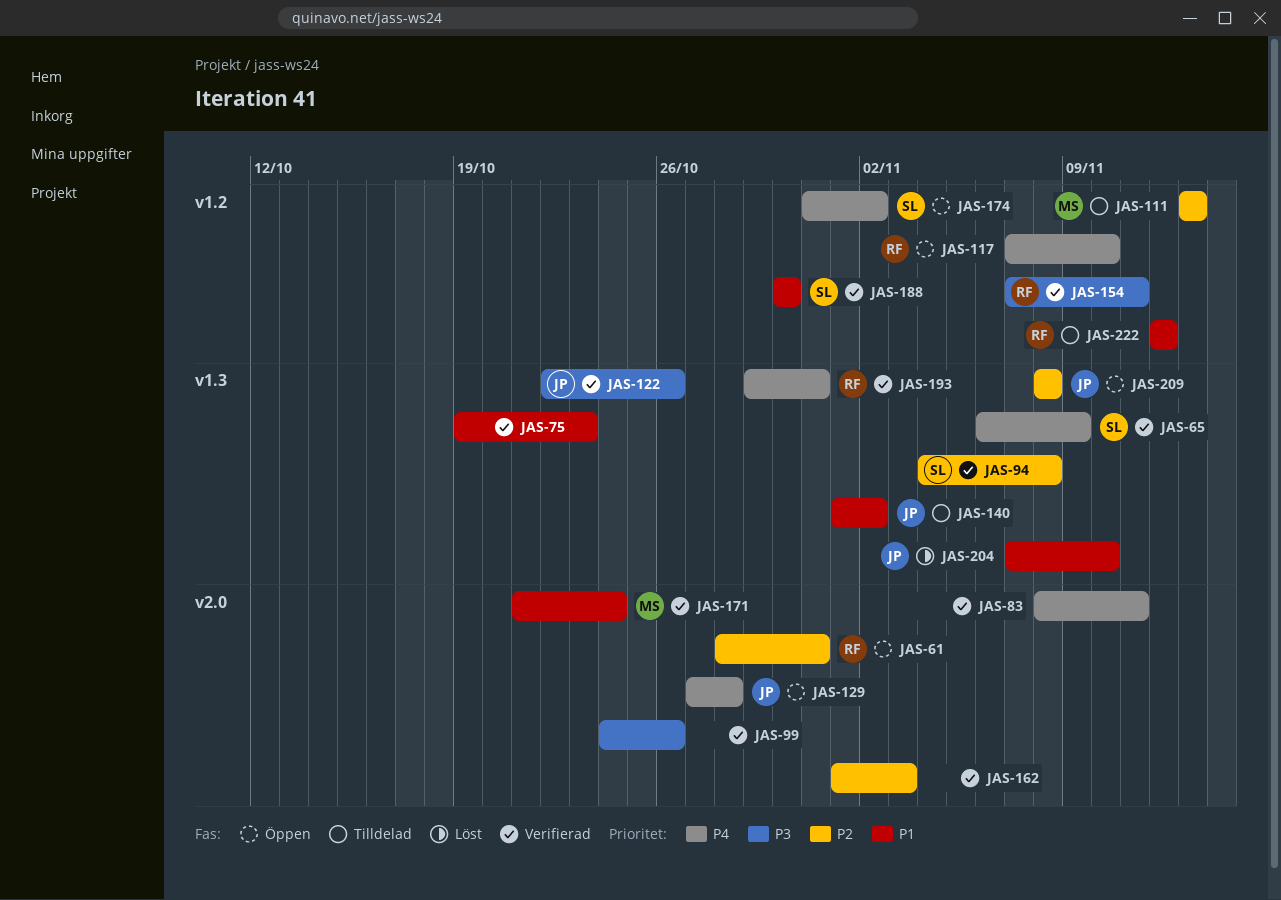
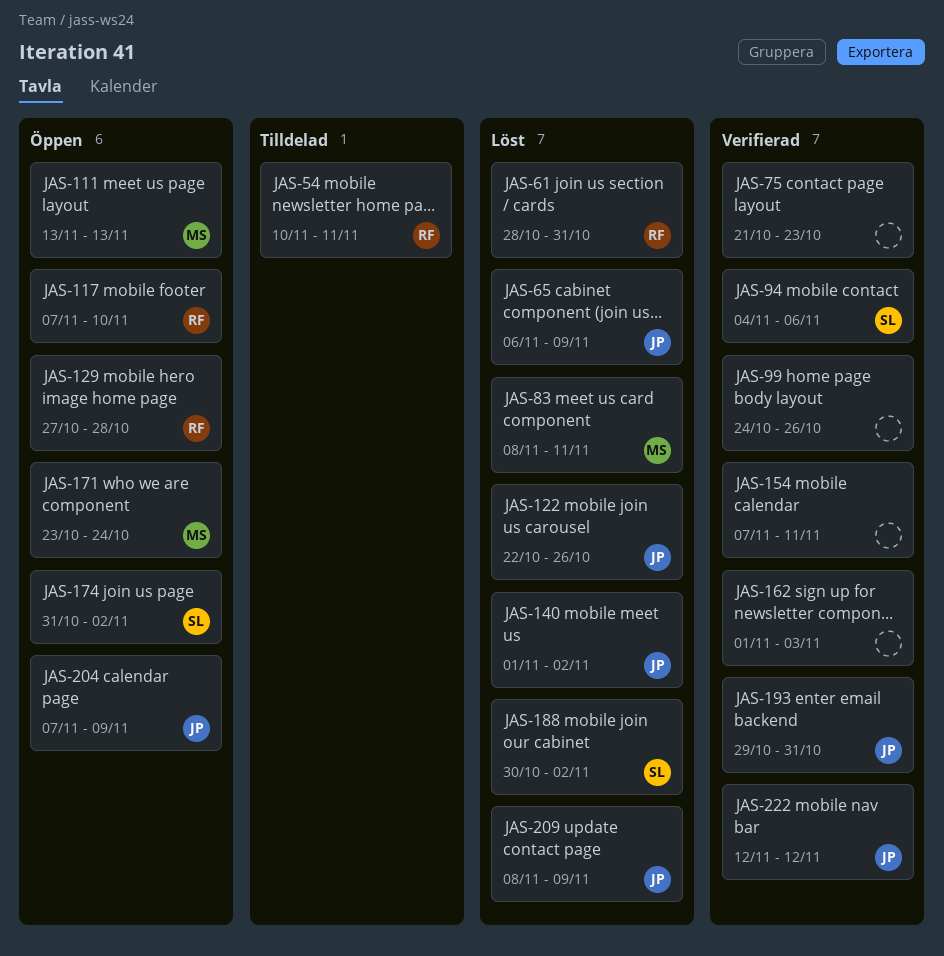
JAS-54: none -> present
JAS-61, status: Öppen -> Löst
JAS-65, status: Verifierad -> Löst
JAS-65, owner: SL -> JP
JAS-75, start: Oct 19 -> Oct 21
JAS-83, status: Verifierad -> Löst
JAS-83, owner: none -> MS
JAS-94, due: Nov 8 -> Nov 6
JAS-111, status: Tilldelad -> Öppen
JAS-122, status: Verifierad -> Löst
JAS-129, owner: JP -> RF
JAS-140, status: Tilldelad -> Löst
JAS-154, owner: RF -> none
JAS-171, status: Verifierad -> Öppen
JAS-171, start: Oct 21 -> Oct 23
JAS-188, status: Verifierad -> Löst
JAS-188, due: Oct 30 -> Nov 2
JAS-193, owner: RF -> JP
JAS-204, status: Löst -> Öppen
JAS-204, due: Nov 10 -> Nov 9
JAS-209, status: Öppen -> Löst
JAS-209, due: Nov 8 -> Nov 9
JAS-222, status: Tilldelad -> Verifierad
JAS-222, owner: RF -> JP

